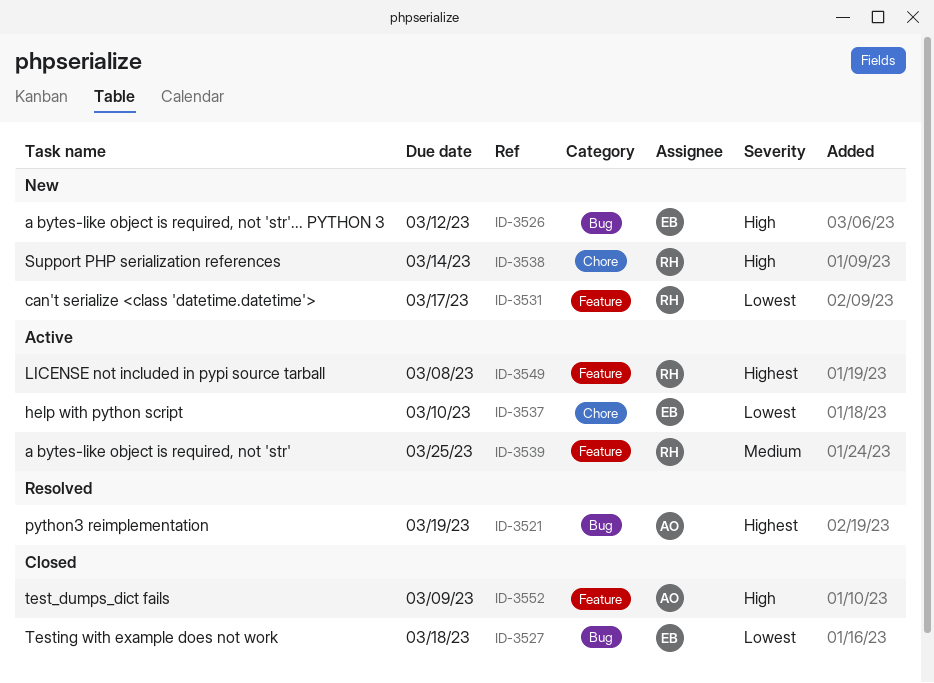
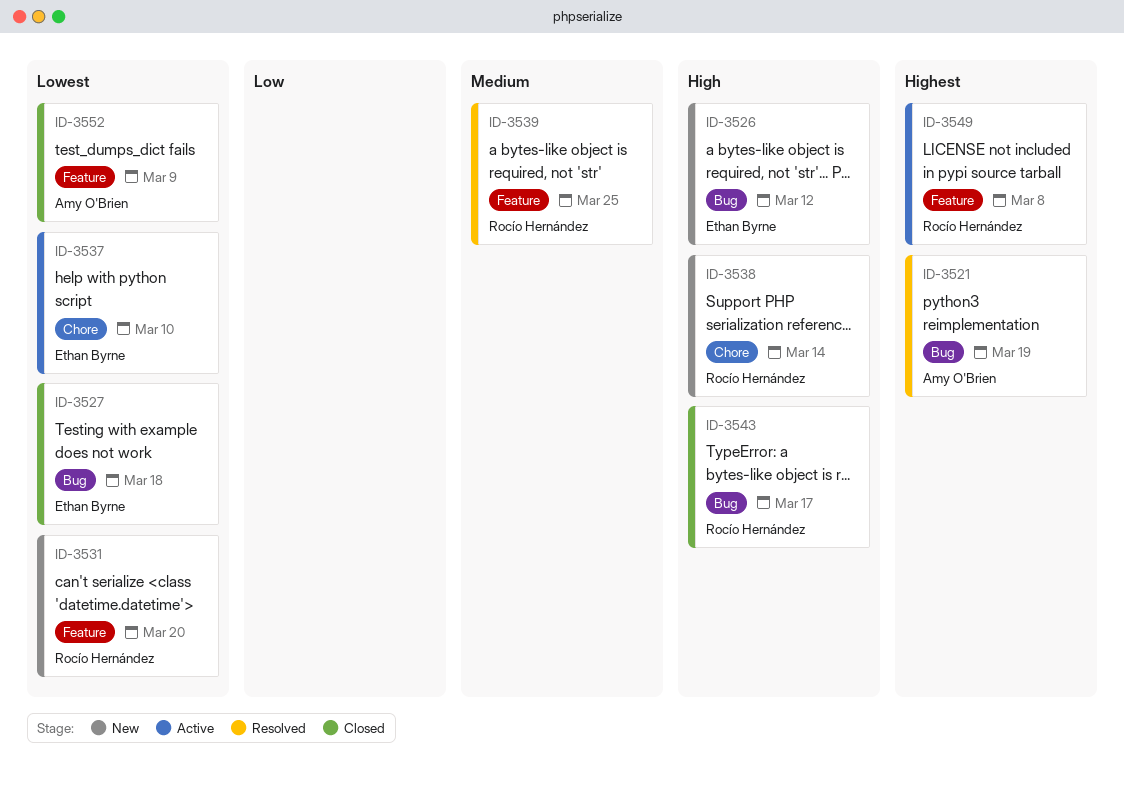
ID-3531, due: Mar 17 -> Mar 20
ID-3539, status: Active -> Resolved
ID-3543: none -> present
ID-3552, priority: High -> Lowest

